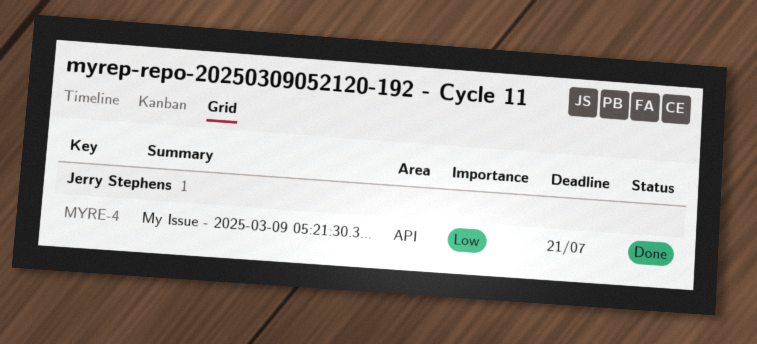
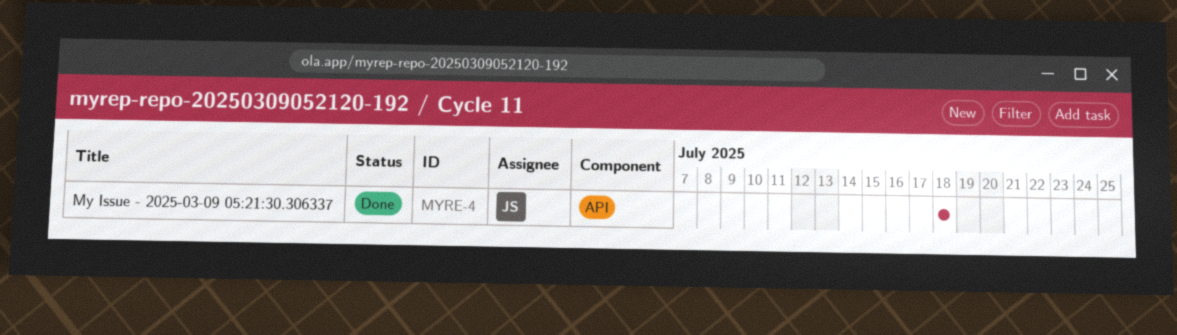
MYRE-4, due: Jul 21 -> Jul 18

